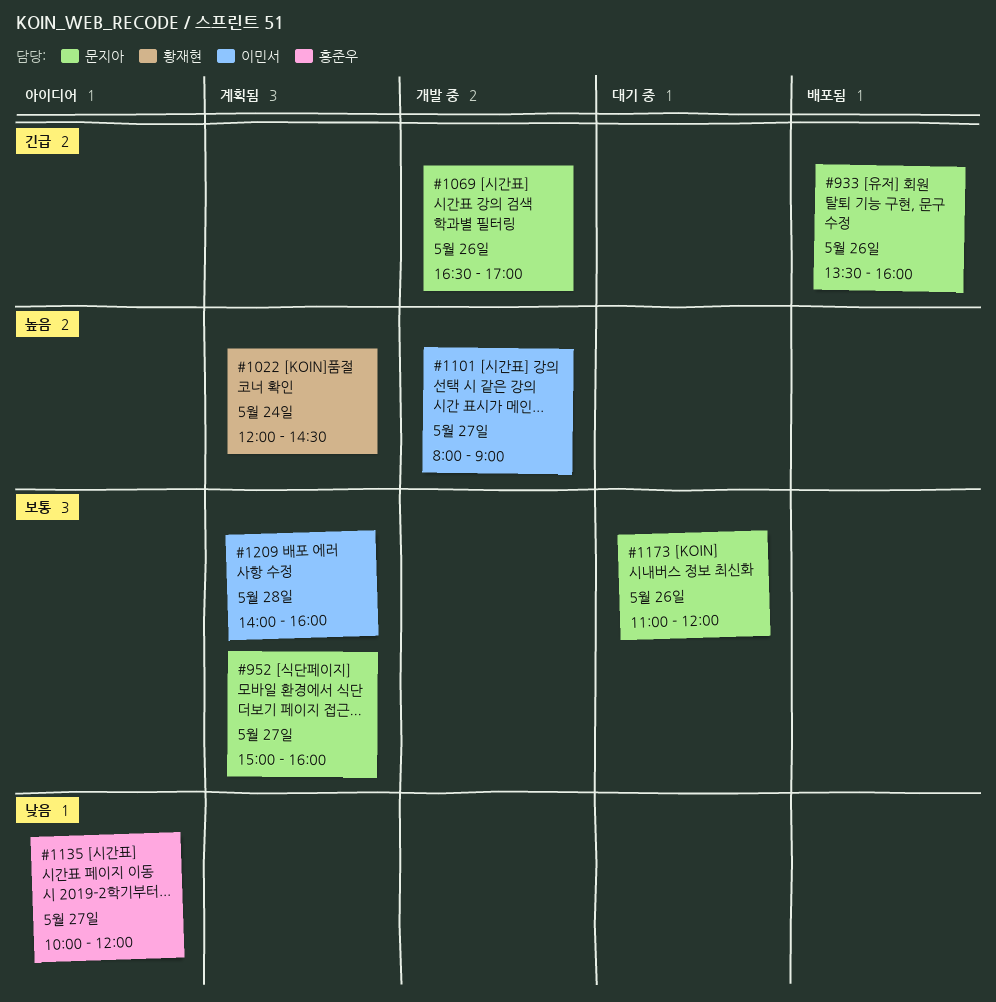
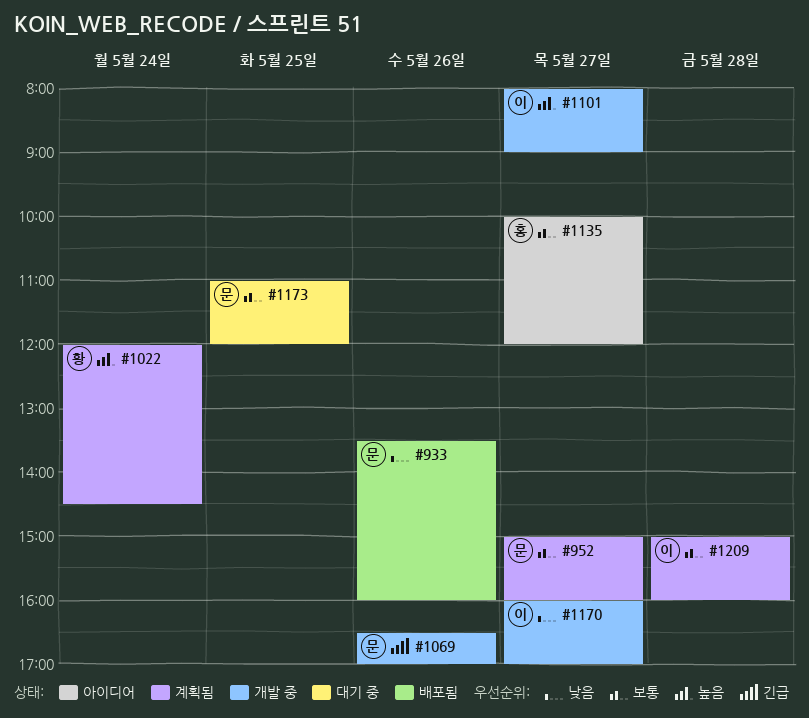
#933, priority: 긴급 -> 낮음
#1135, priority: 낮음 -> 보통
#1170: none -> present
#1173, day: May 26 -> May 25
#1209, begins: 14:00 -> 15:00

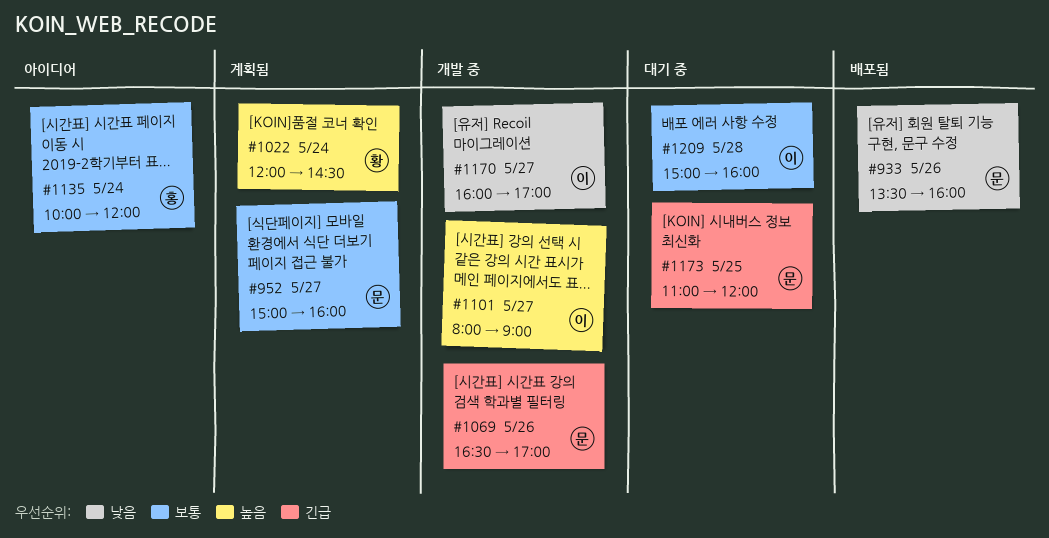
#1135, day: May 27 -> May 24
#1173, priority: 보통 -> 긴급
#1209, status: 계획됨 -> 대기 중

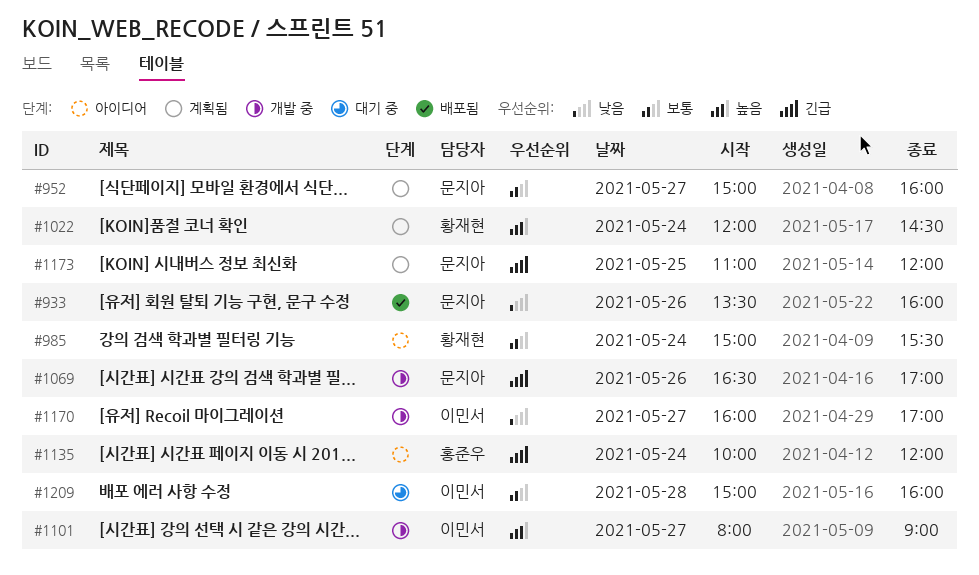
#985: none -> present
#1135, priority: 보통 -> 긴급
#1173, status: 대기 중 -> 계획됨

